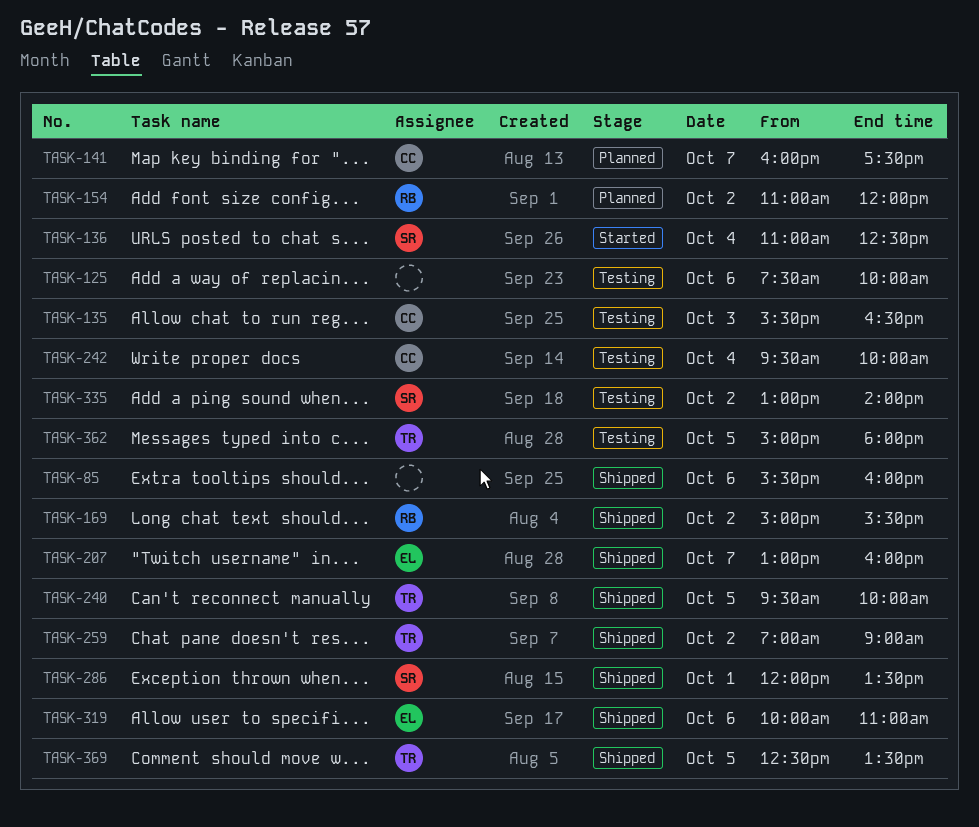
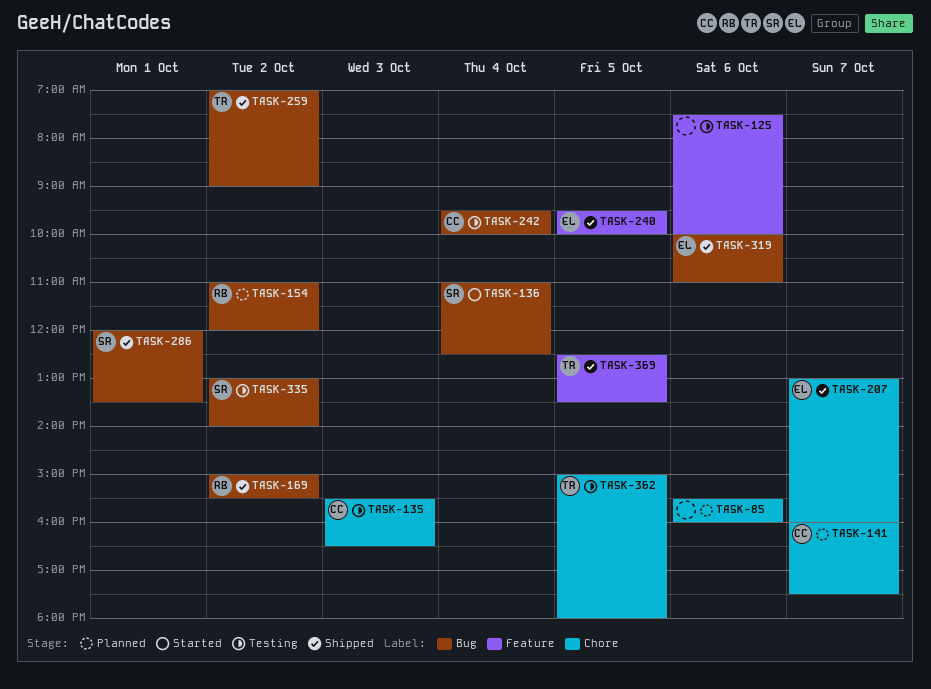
TASK-85, status: Shipped -> Planned
TASK-240, owner: TR -> EL

